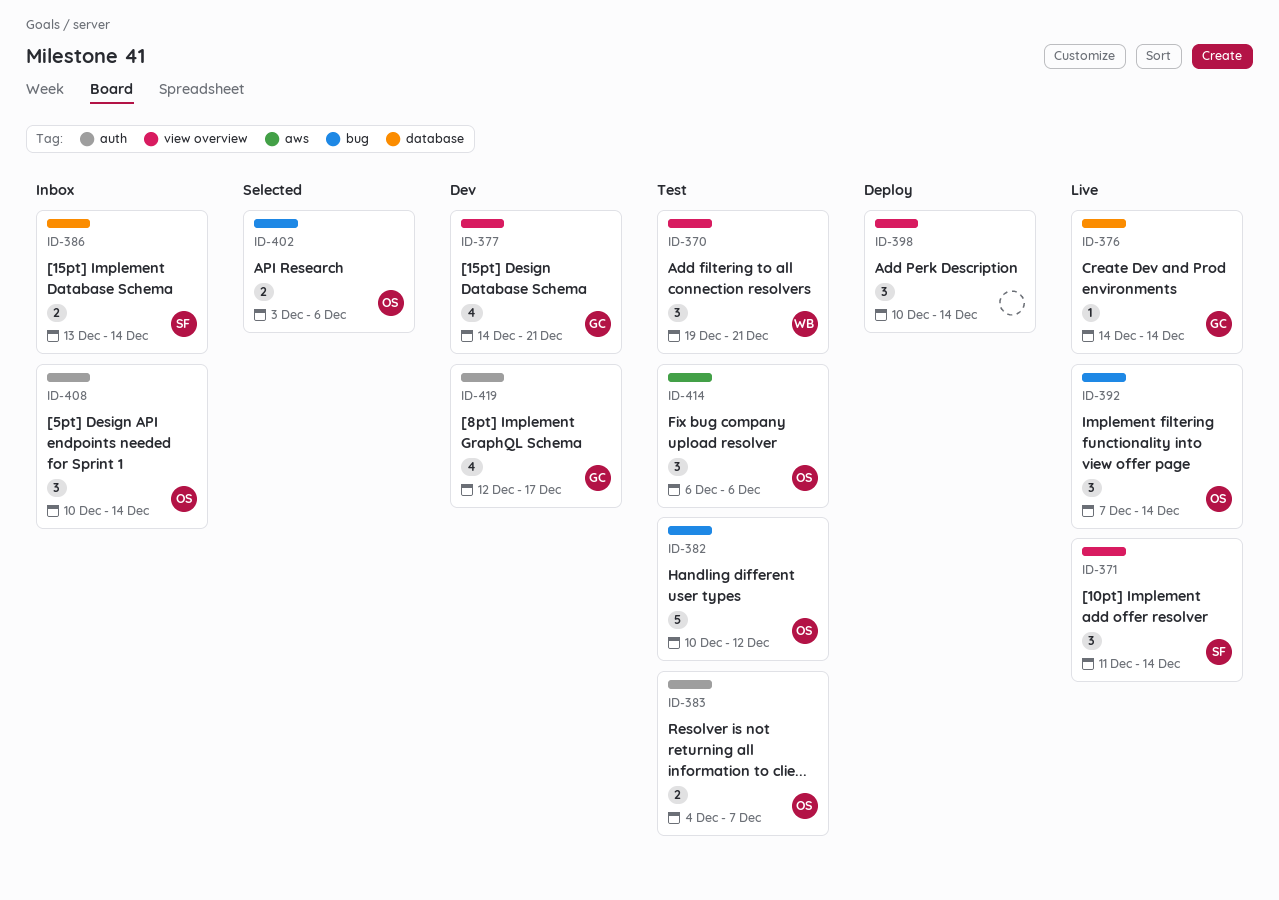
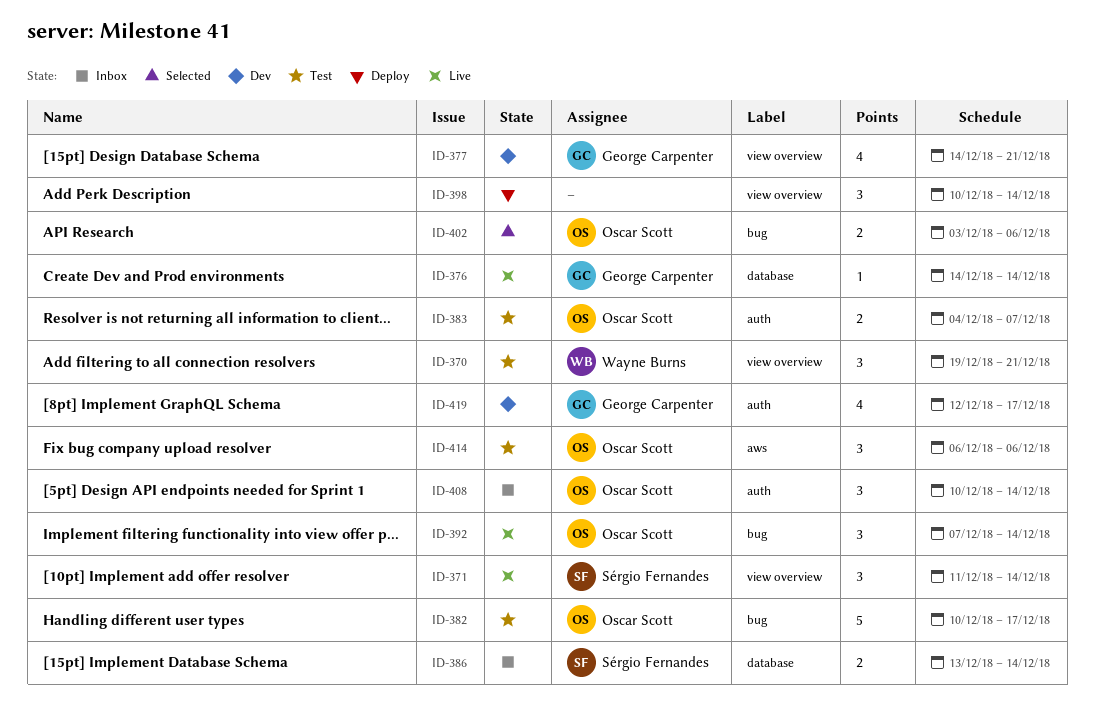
ID-382, due: Dec 12 -> Dec 17

